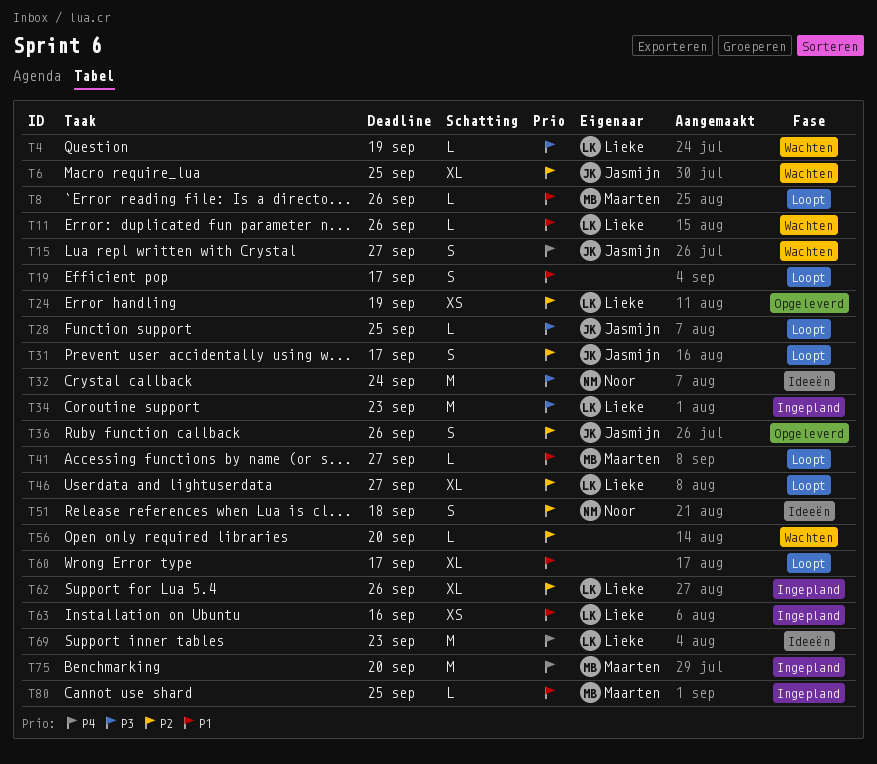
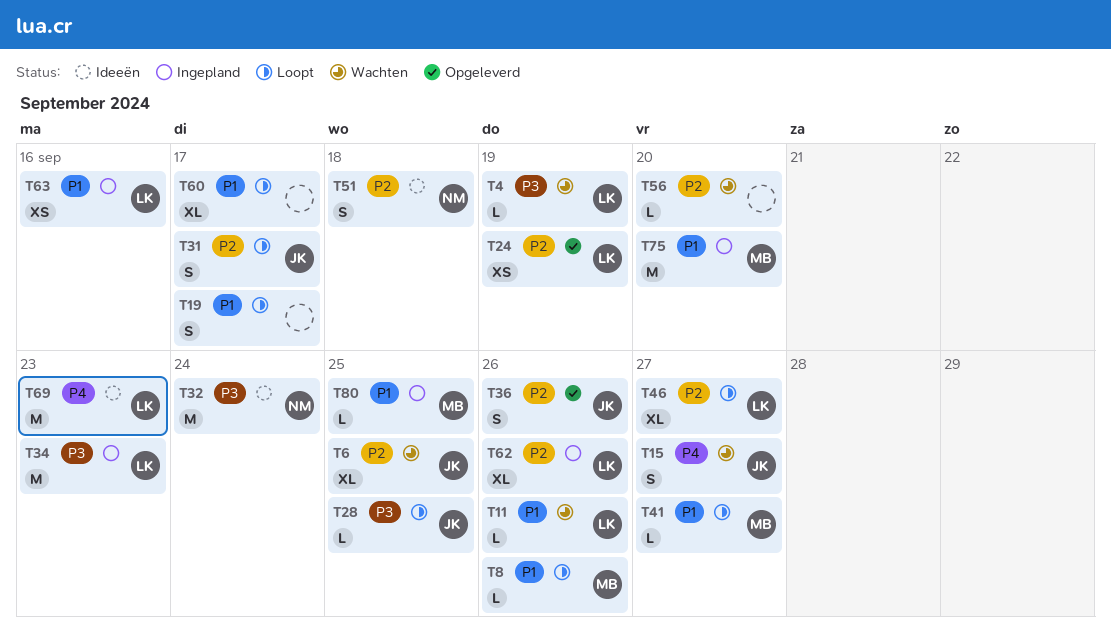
T75, priority: P4 -> P1

